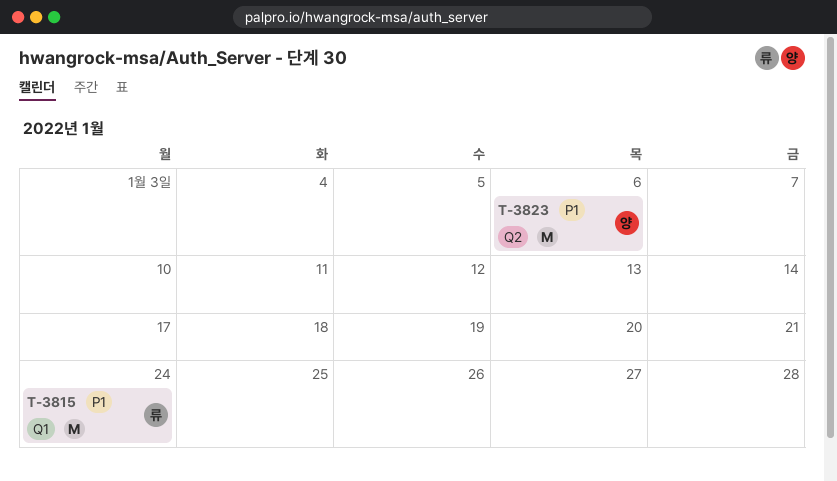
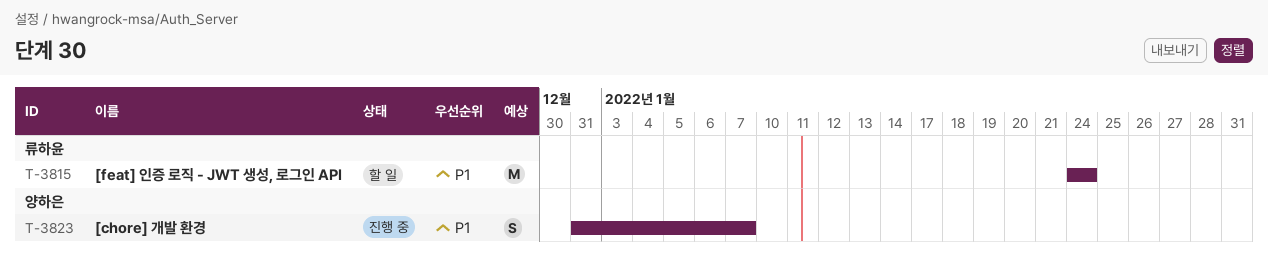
T-3823, estimate: M -> S
T-3823, due: Jan 6 -> Jan 7

